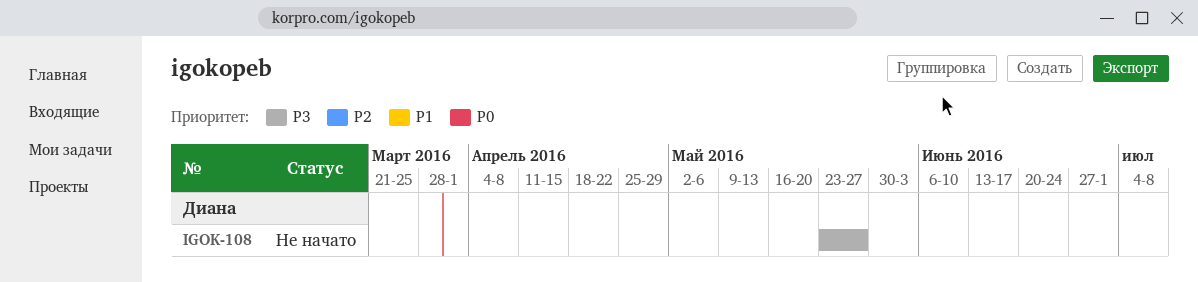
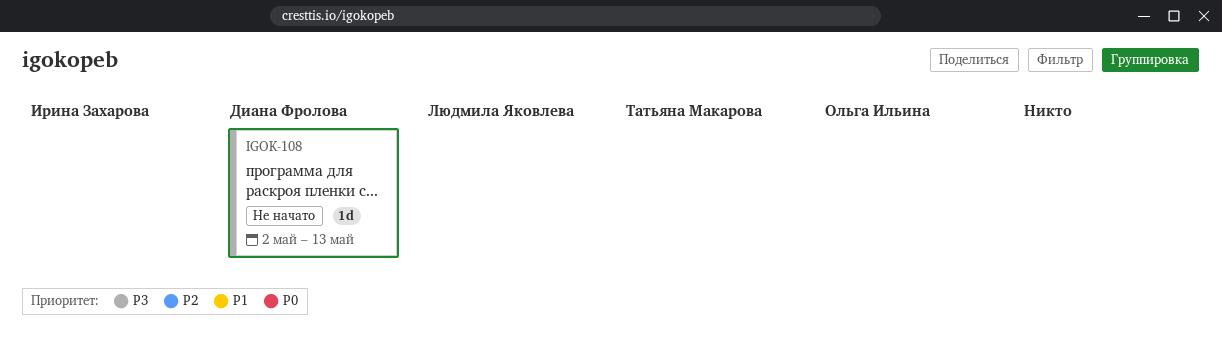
IGOK-108, start: May 23 -> May 2
IGOK-108, due: May 27 -> May 13

